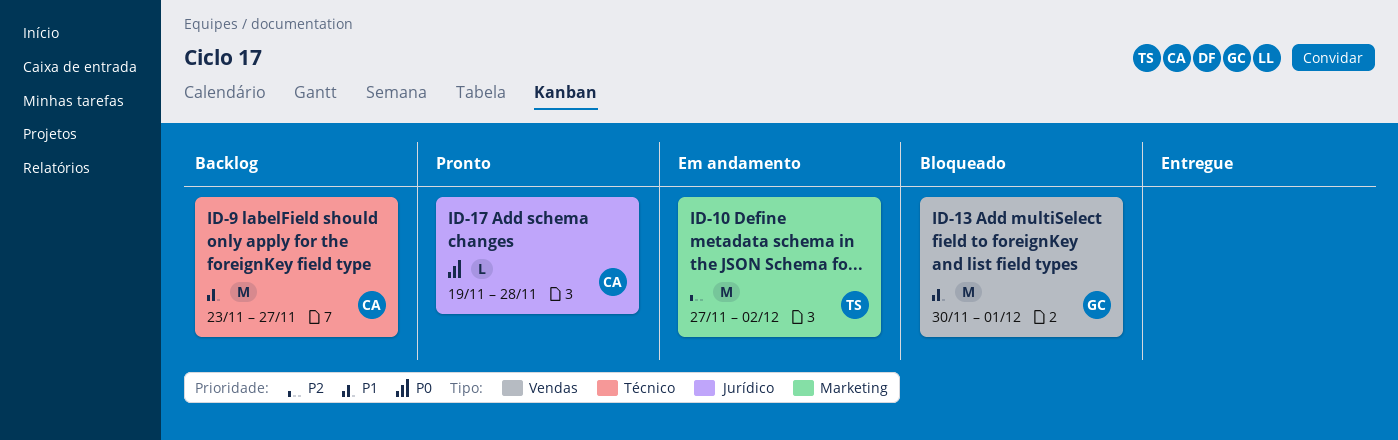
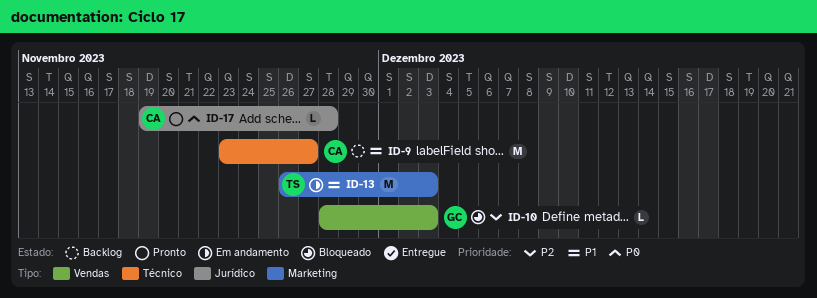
ID-10, status: Em andamento -> Bloqueado
ID-10, owner: TS -> GC
ID-10, label: Marketing -> Vendas
ID-10, estimate: M -> L
ID-10, start: Nov 27 -> Nov 28
ID-10, due: Dec 2 -> Dec 3
ID-13, status: Bloqueado -> Em andamento
ID-13, owner: GC -> TS
ID-13, label: Vendas -> Marketing
ID-13, start: Nov 30 -> Nov 26
ID-13, due: Dec 1 -> Dec 3

